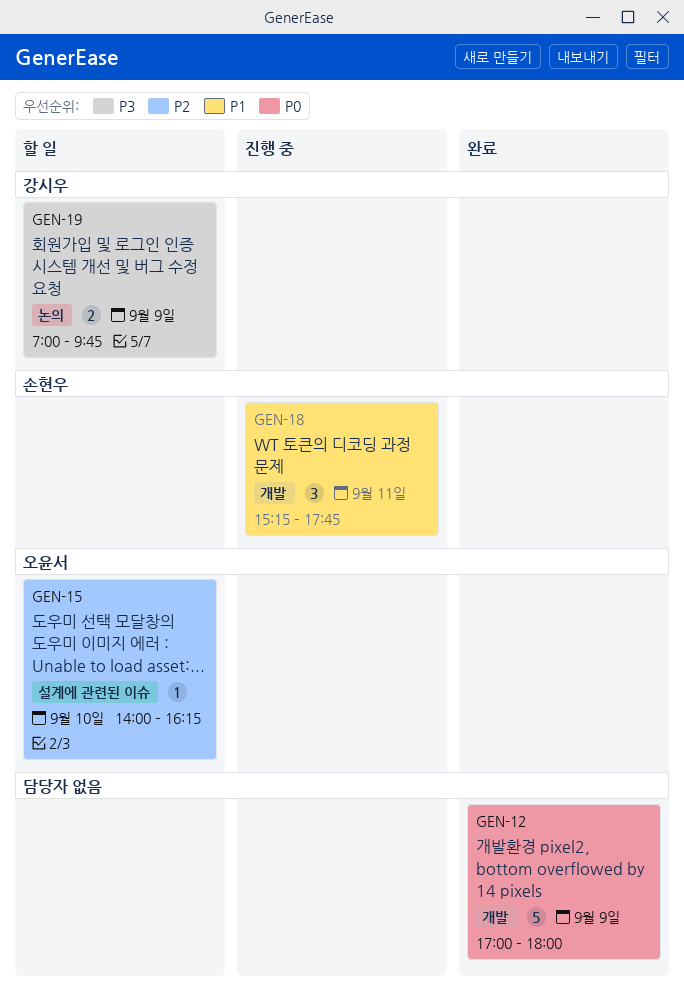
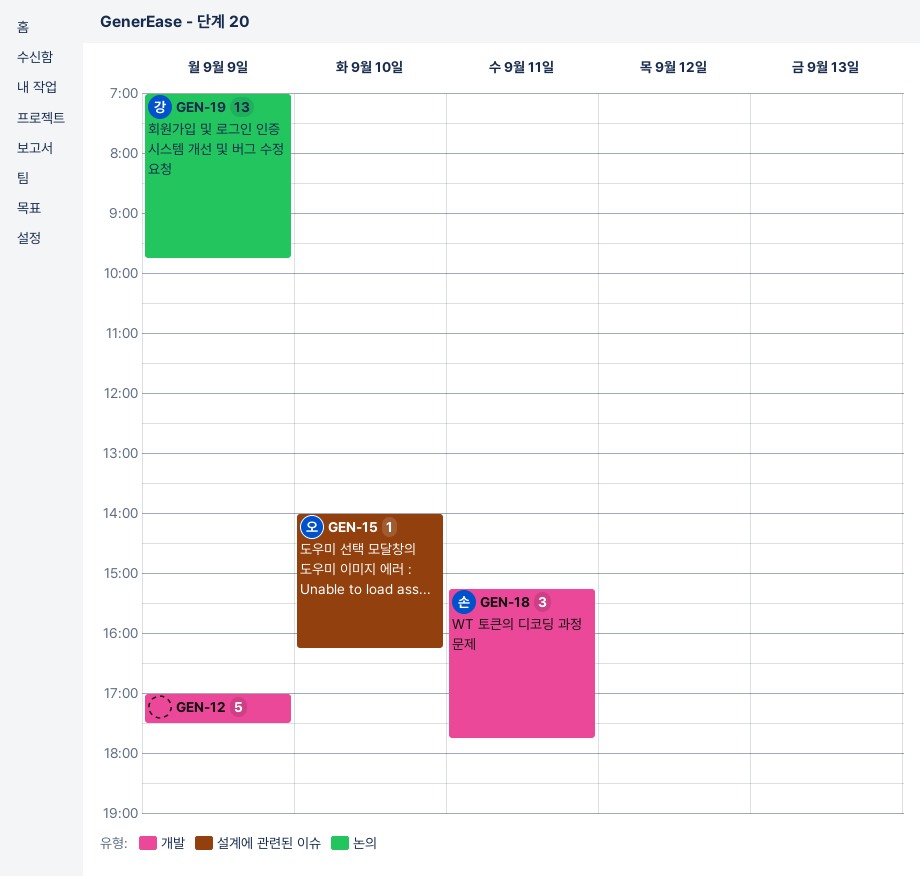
GEN-12, ends: 18:00 -> 17:30
GEN-19, estimate: 2 -> 13

